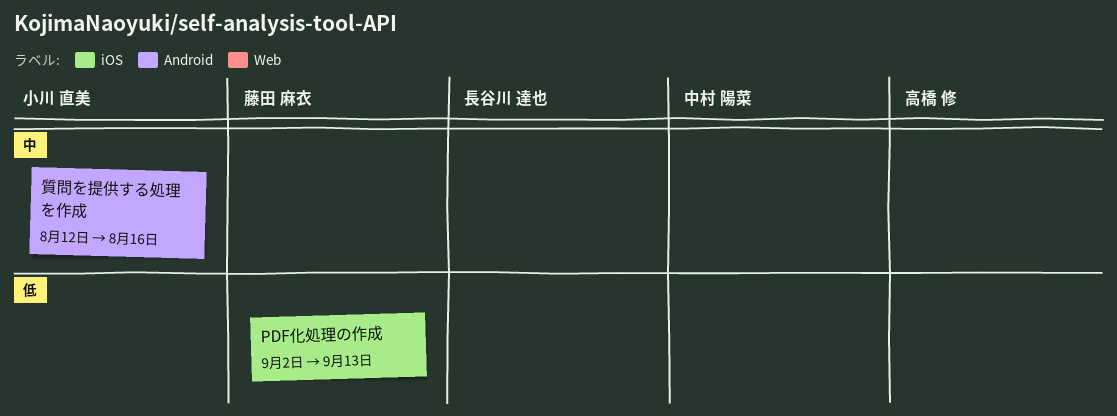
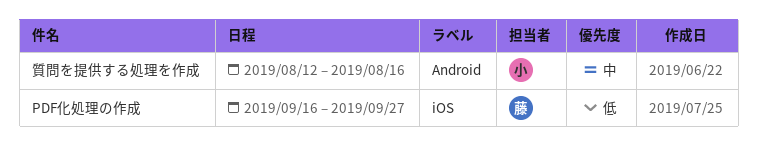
PDF化処理の作成, start: Sep 2 -> Sep 16
PDF化処理の作成, due: Sep 13 -> Sep 27

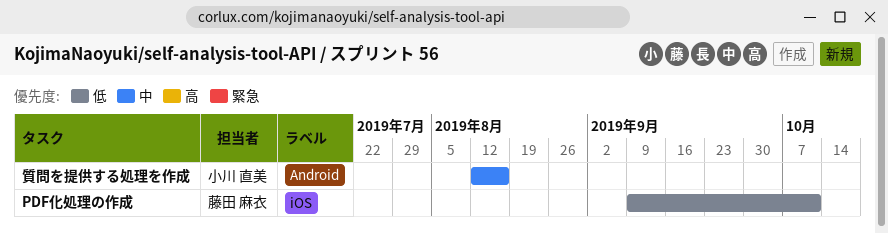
PDF化処理の作成, start: Sep 16 -> Sep 9
PDF化処理の作成, due: Sep 27 -> Oct 11

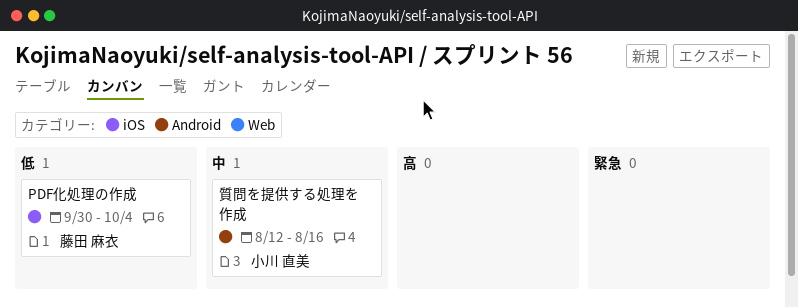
PDF化処理の作成, start: Sep 9 -> Sep 30
PDF化処理の作成, due: Oct 11 -> Oct 4

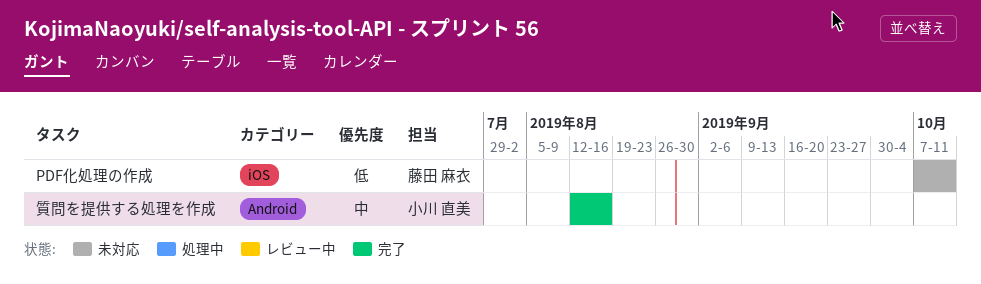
PDF化処理の作成, start: Sep 30 -> Oct 7
PDF化処理の作成, due: Oct 4 -> Oct 11

